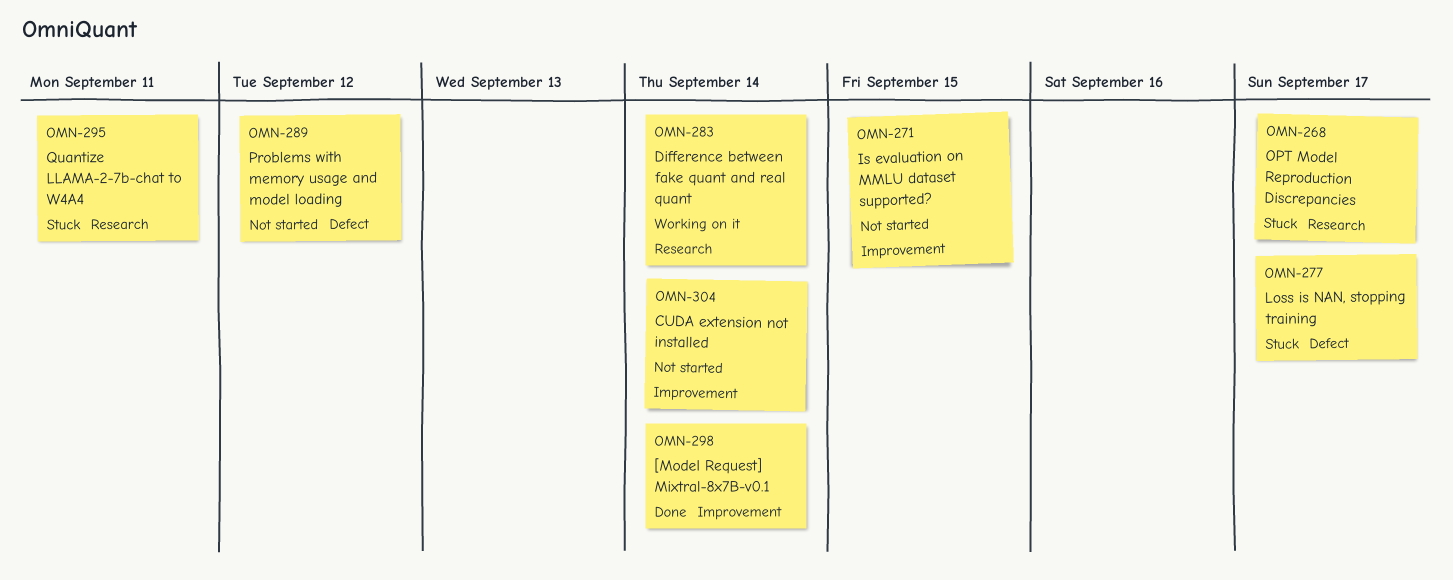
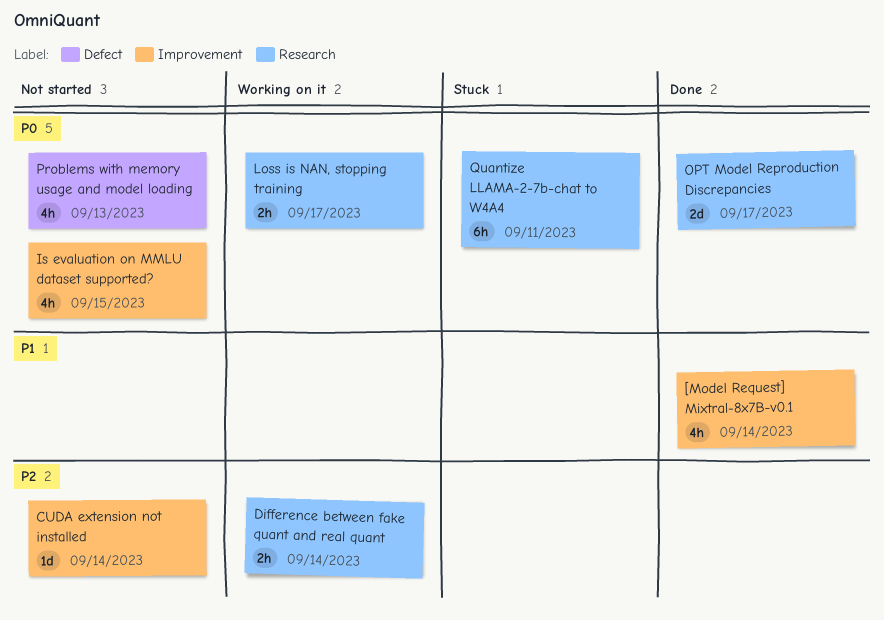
Loss is NAN, stopping training, status: Stuck -> Working on it
Loss is NAN, stopping training, label: Defect -> Research
OPT Model Reproduction Discrepancies, status: Stuck -> Done
Problems with memory usage and model loading, due: Sep 12 -> Sep 13

